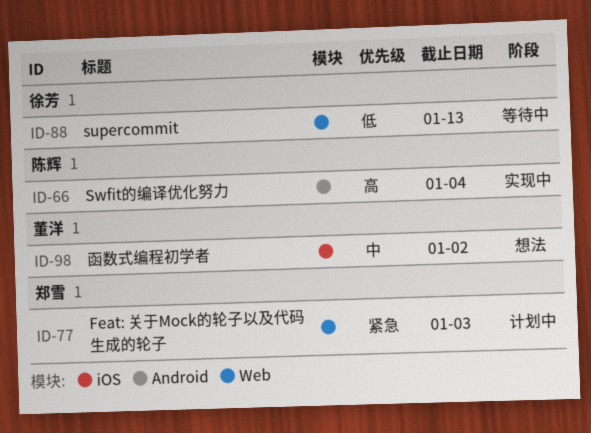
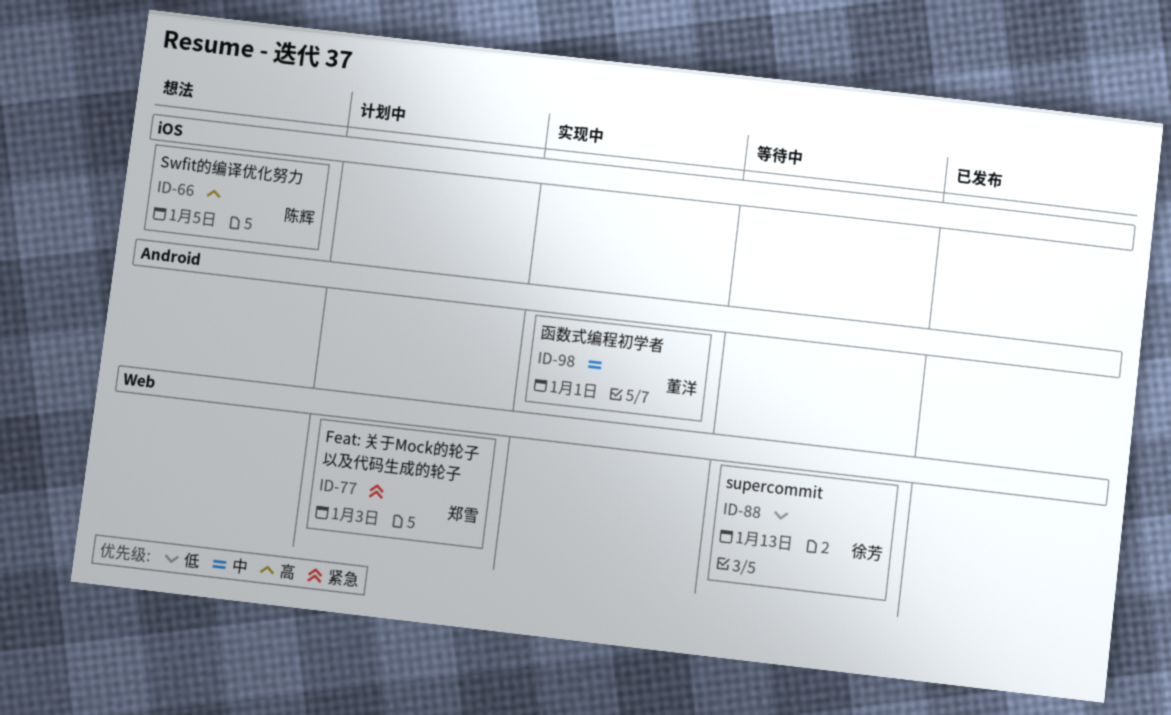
ID-66, status: 实现中 -> 想法
ID-66, label: Android -> iOS
ID-66, due: Jan 4 -> Jan 5
ID-98, status: 想法 -> 实现中
ID-98, label: iOS -> Android
ID-98, due: Jan 2 -> Jan 1

